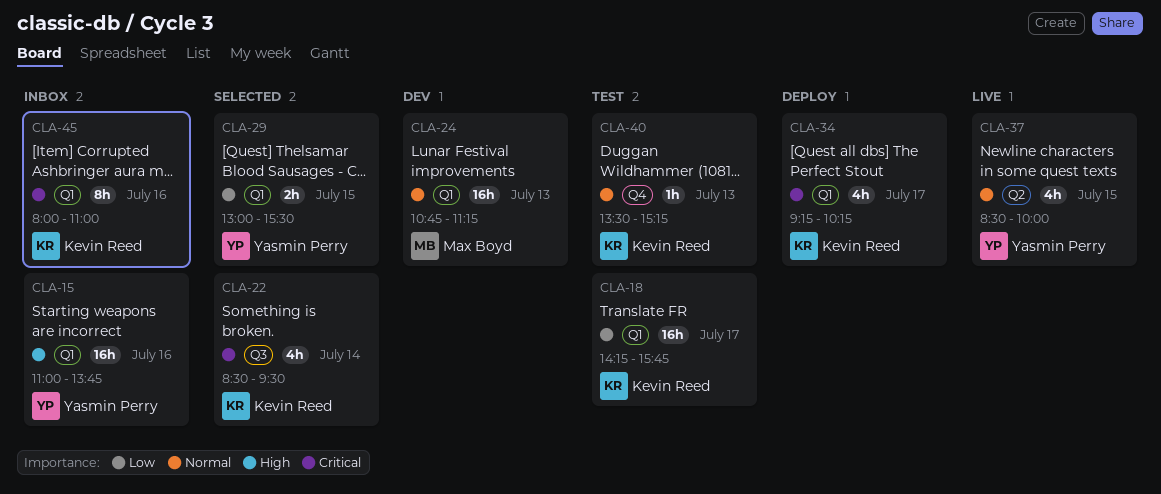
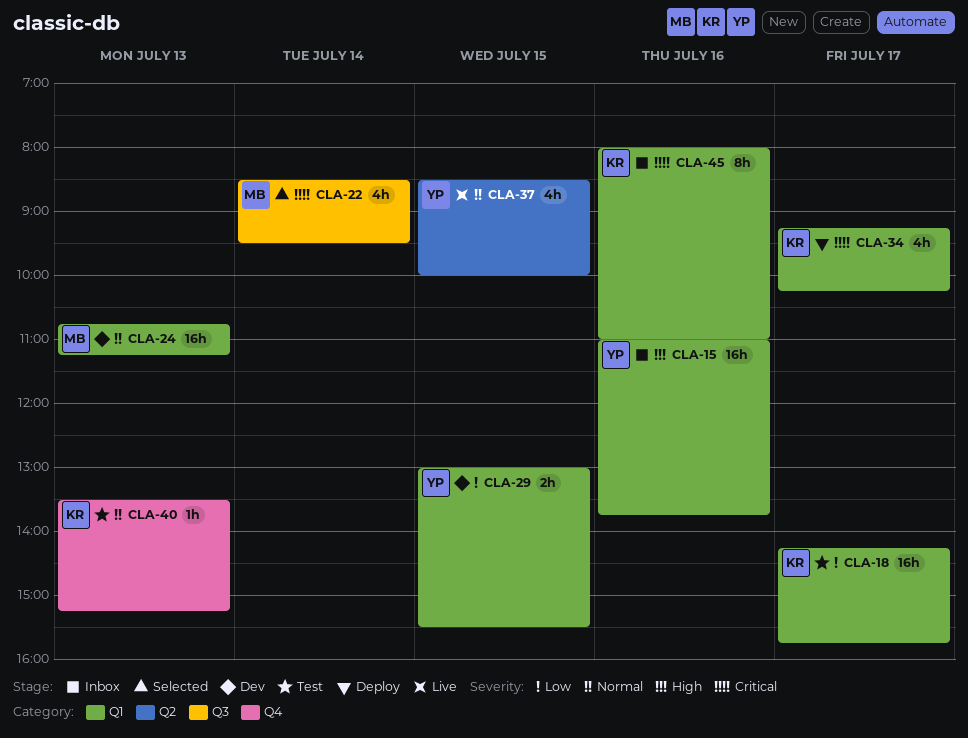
CLA-22, owner: Kevin Reed -> Max Boyd
CLA-29, status: Selected -> Dev

